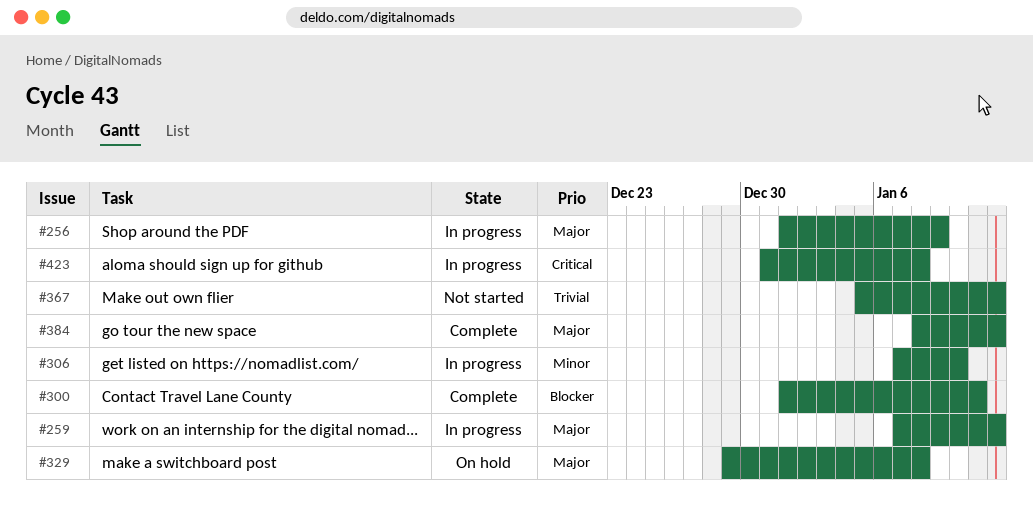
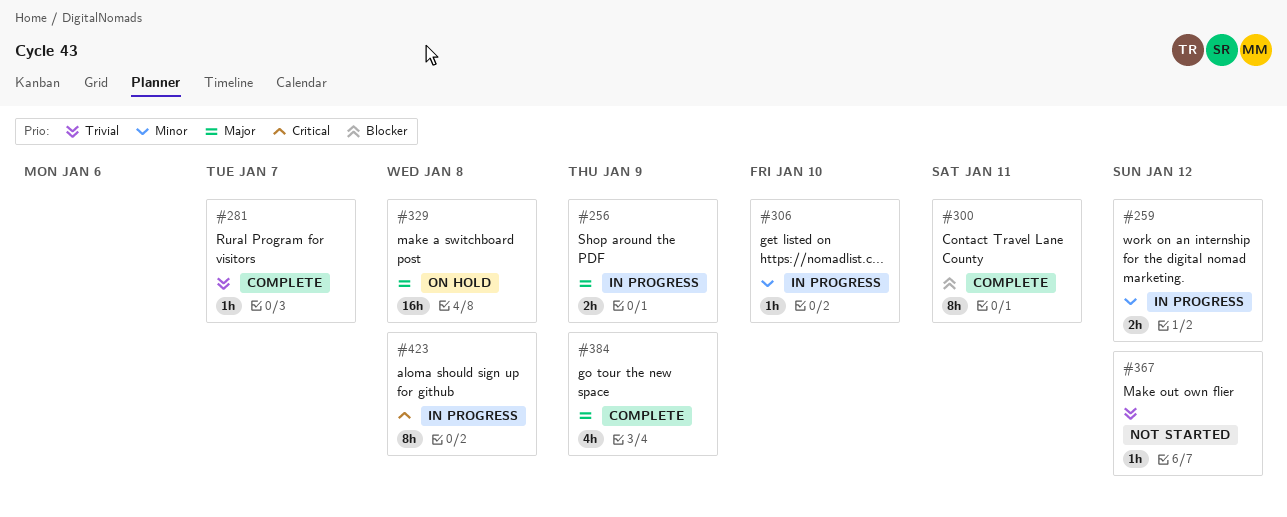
#259, priority: Major -> Minor
#281: none -> present
#384, due: Jan 12 -> Jan 9

